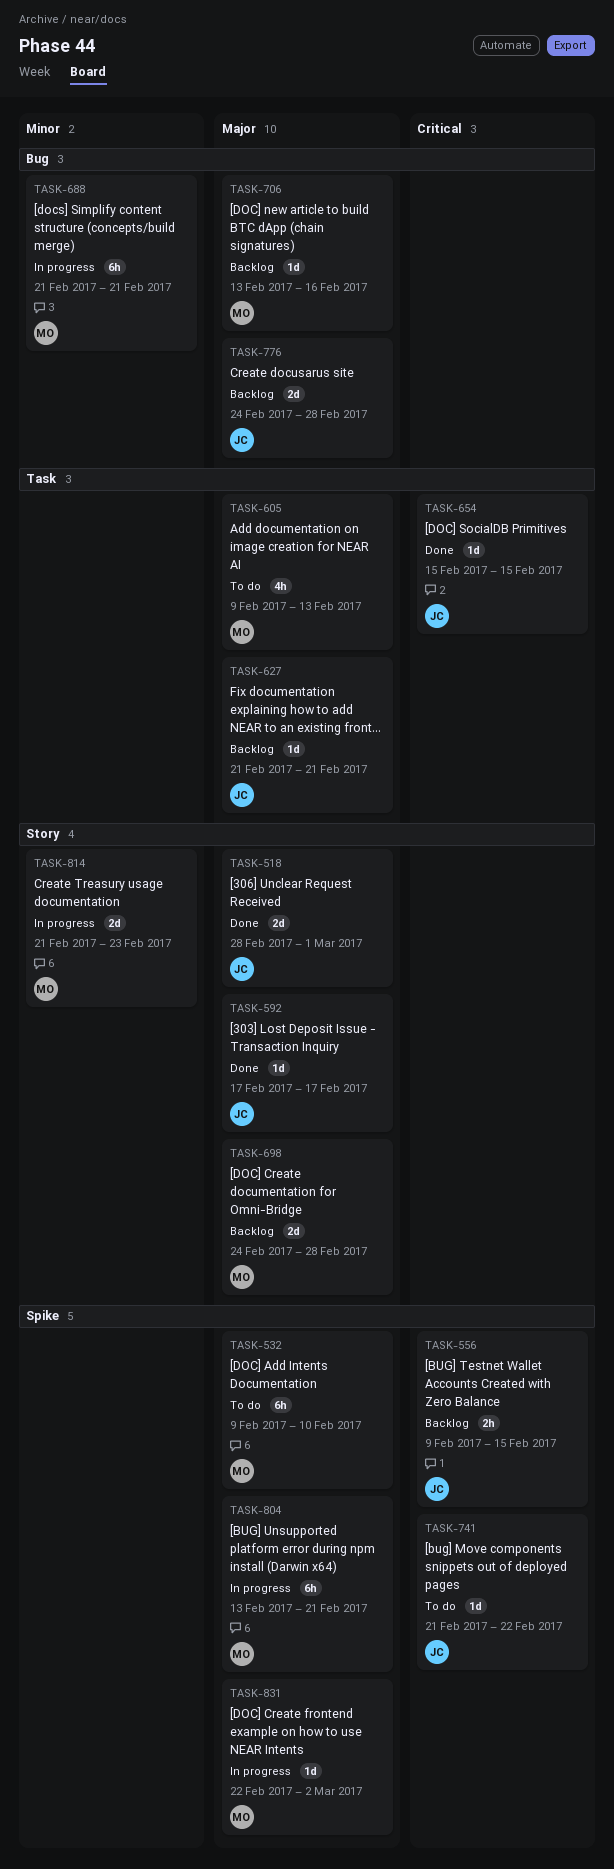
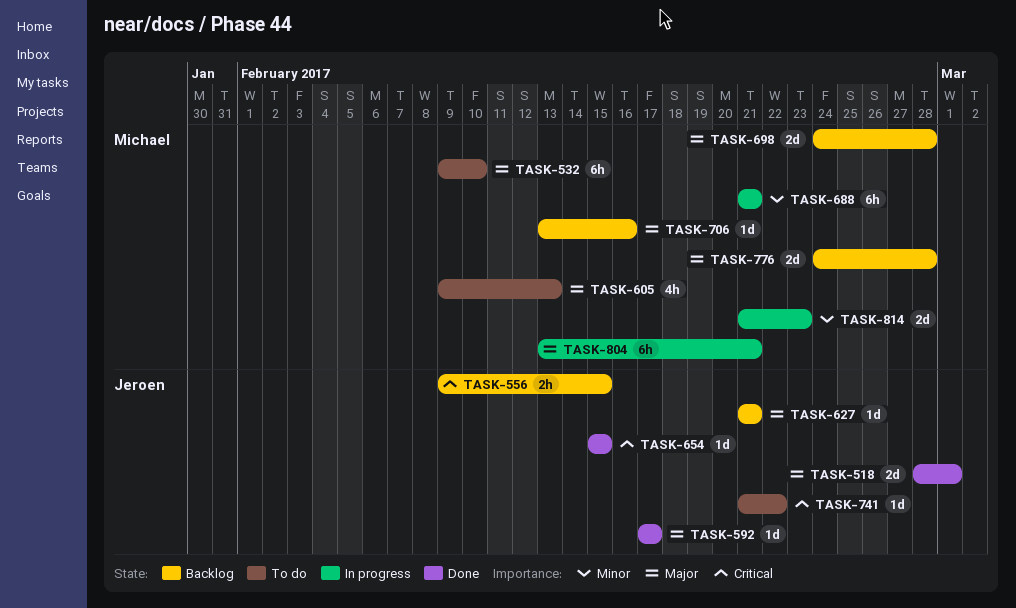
TASK-776, owner: Jeroen -> Michael
TASK-831: present -> none

